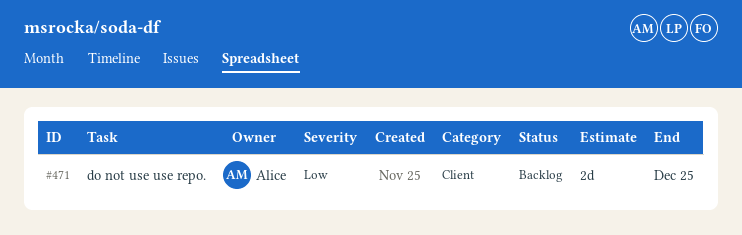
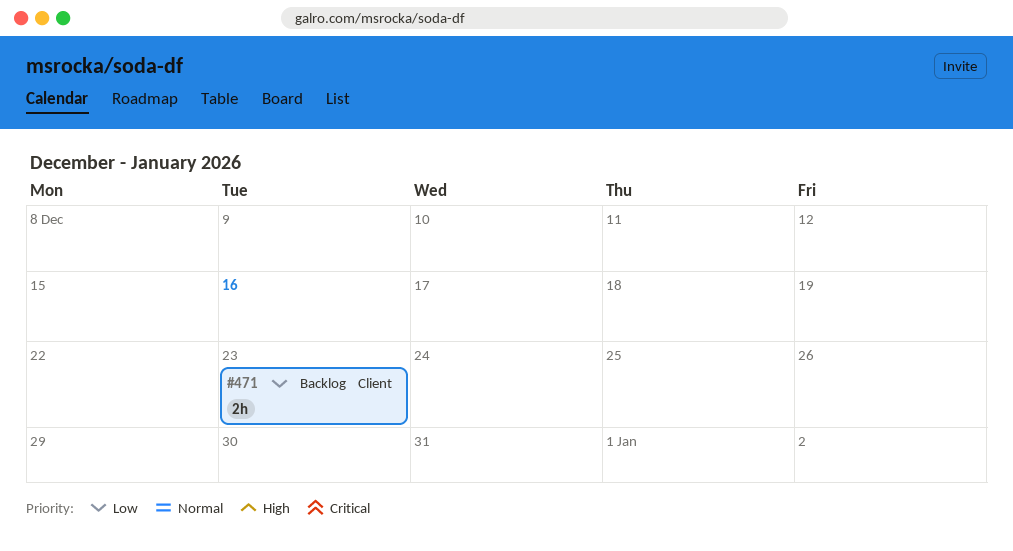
#471, estimate: 2d -> 2h
#471, due: Dec 25 -> Dec 23

